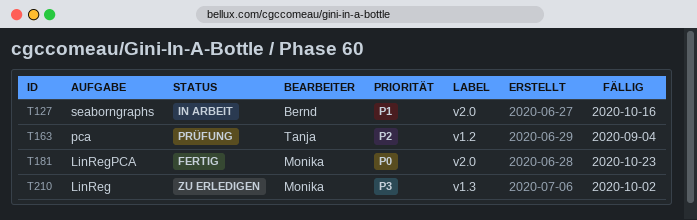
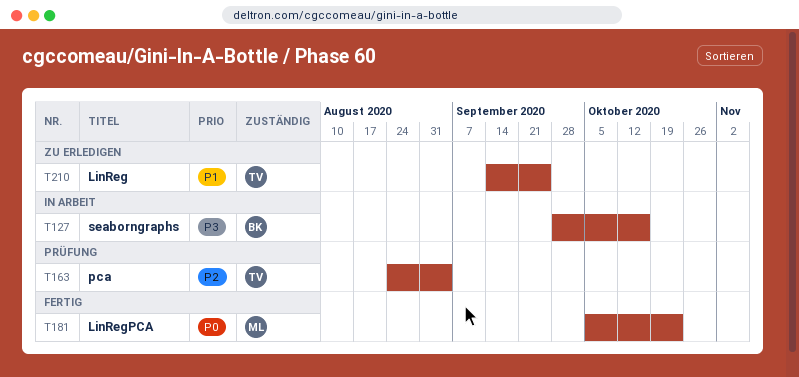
T127, priority: P1 -> P3
T210, owner: Monika -> Tanja
T210, priority: P3 -> P1
T210, due: Oct 2 -> Sep 25

